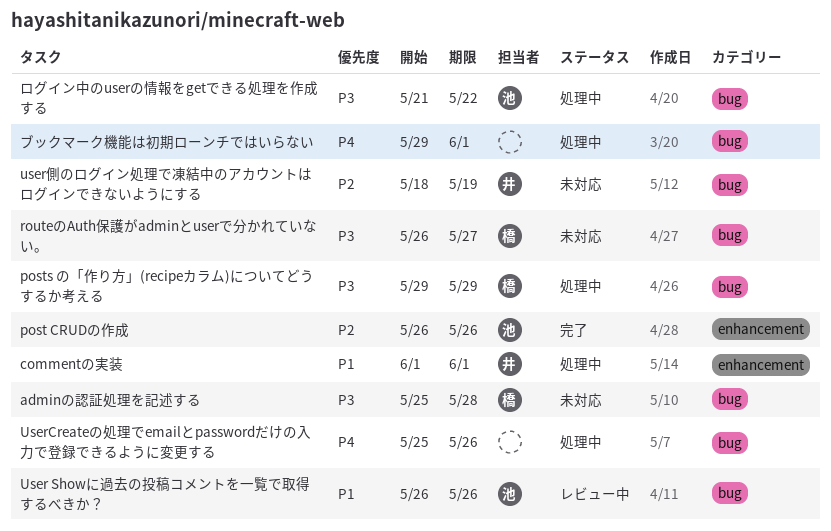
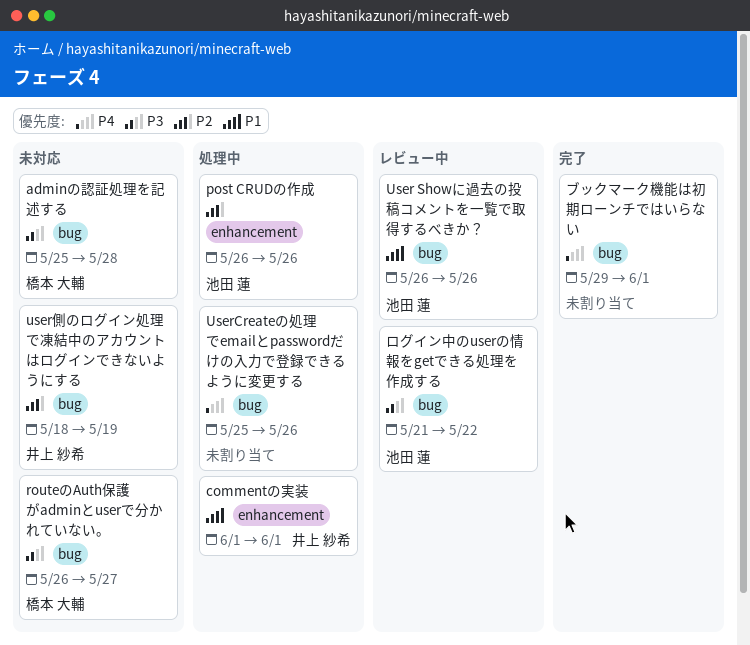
post CRUDの作成, status: 完了 -> 処理中
posts の「作り方」(recipeカラム)についてどうするか考える: present -> none
ブックマーク機能は初期ローンチではいらない, status: 処理中 -> 完了
ログイン中のuserの情報をgetできる処理を作成する, status: 処理中 -> レビュー中

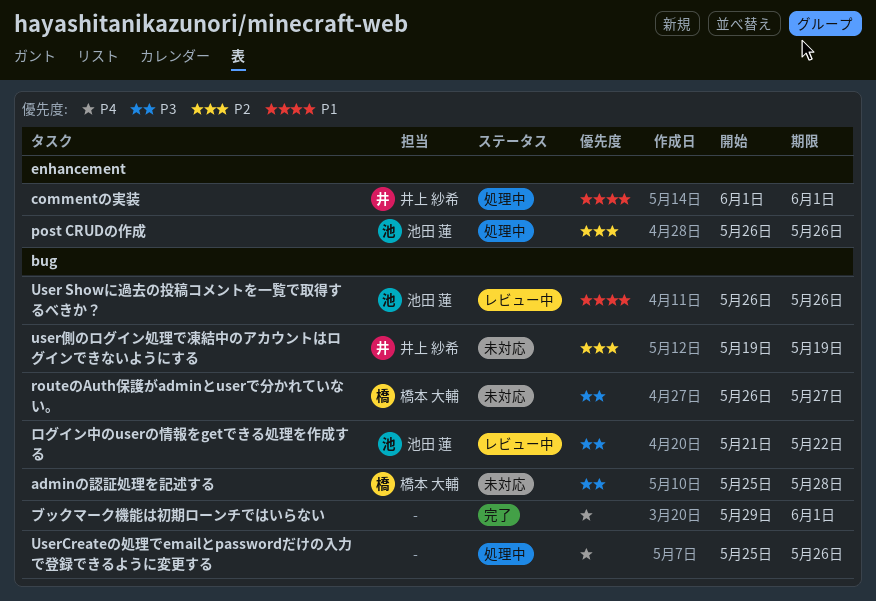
user側のログイン処理で凍結中のアカウントはログインできないようにする, start: May 18 -> May 19

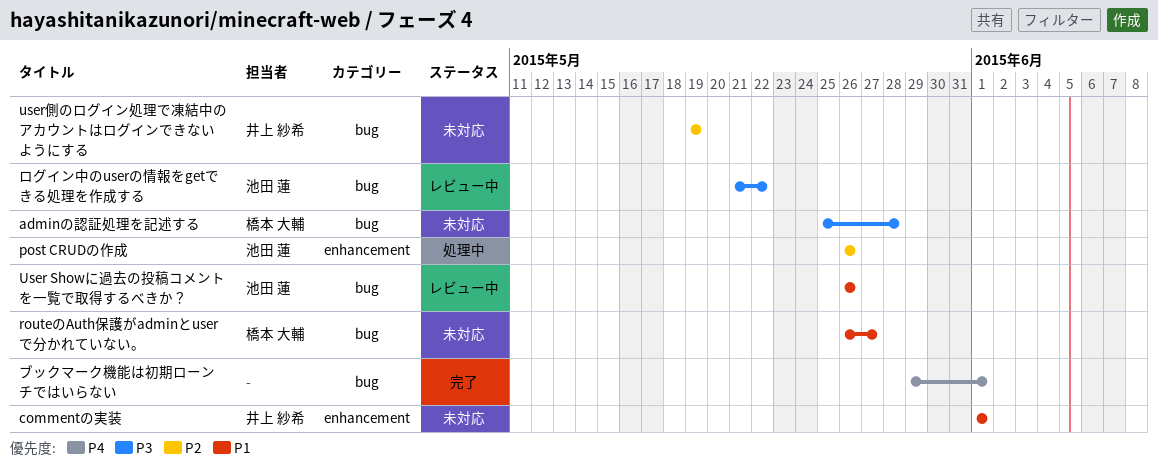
commentの実装, status: 処理中 -> 未対応
routeのAuth保護がadminとuserで分かれていない。, priority: P3 -> P1
UserCreateの処理でemailとpasswordだけの入力で登録できるように変更する: present -> none

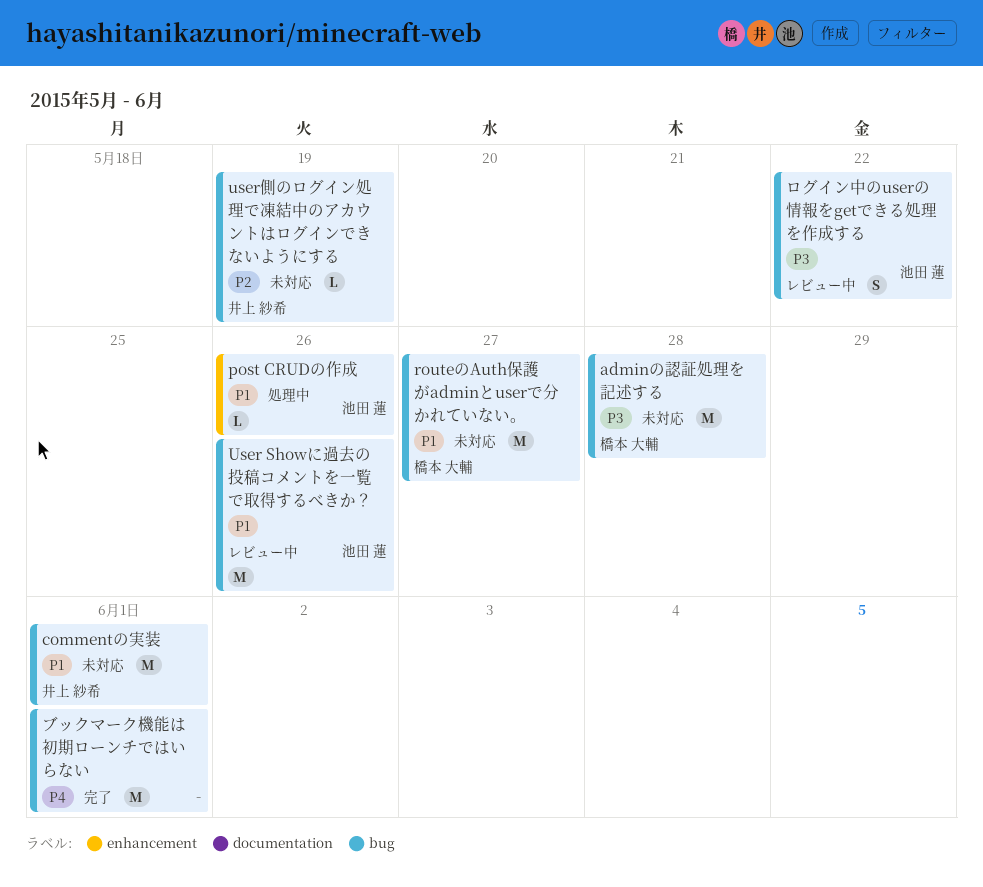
commentの実装, label: enhancement -> bug
post CRUDの作成, priority: P2 -> P1

